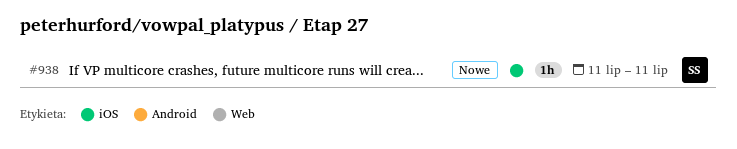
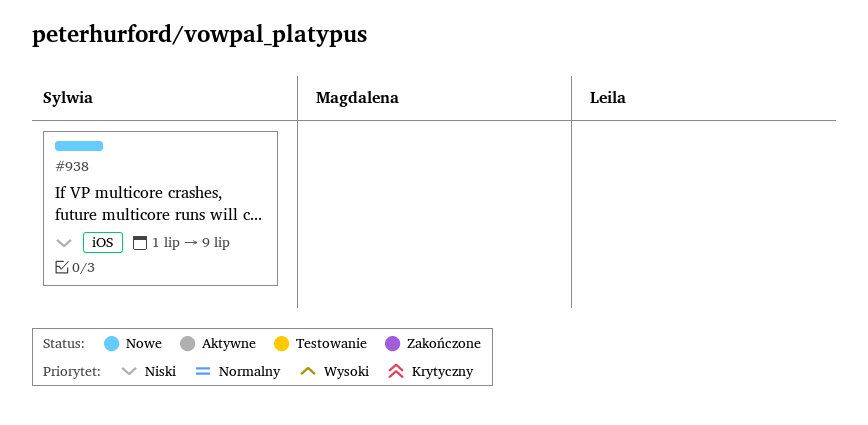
#938, start: Jul 11 -> Jul 1
#938, due: Jul 11 -> Jul 9

